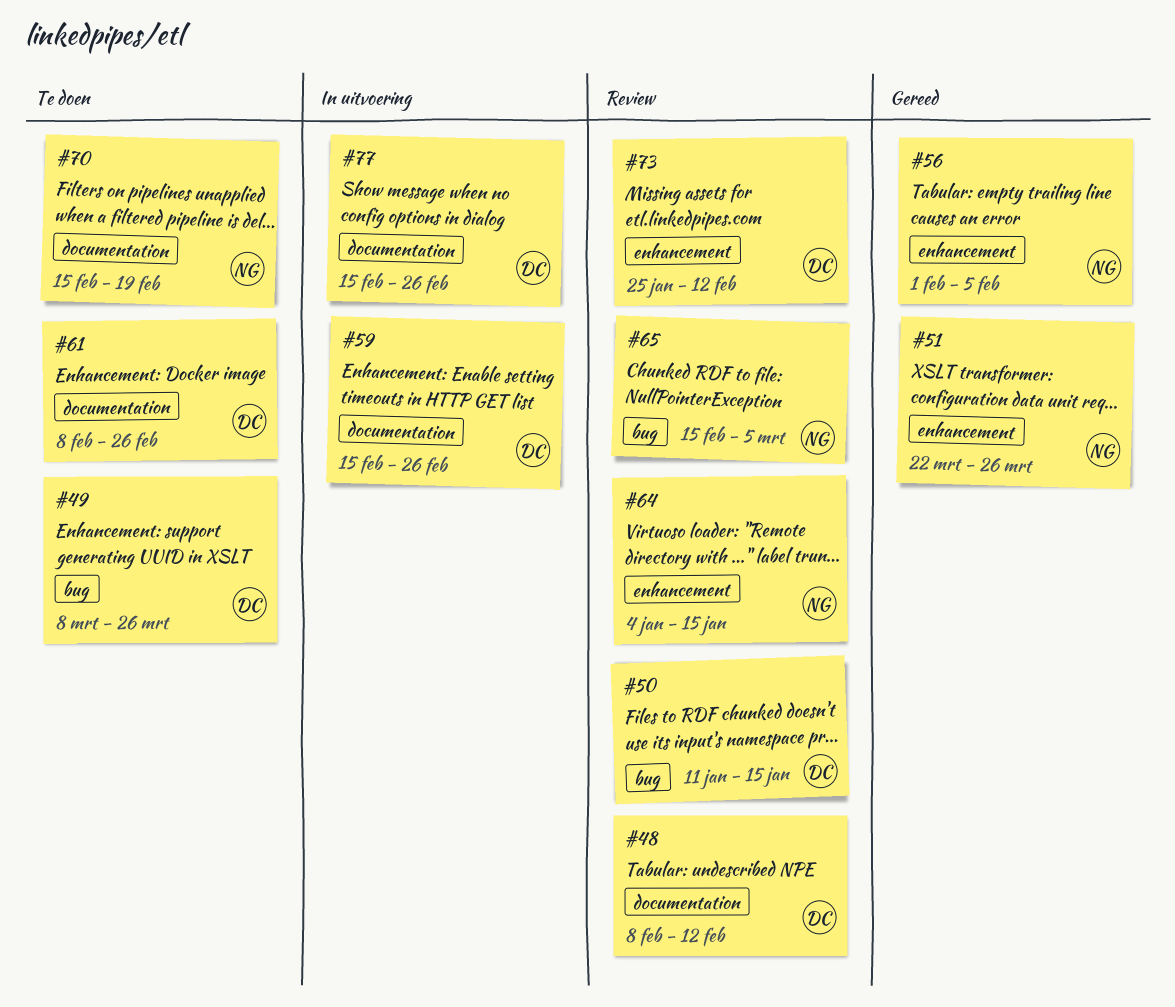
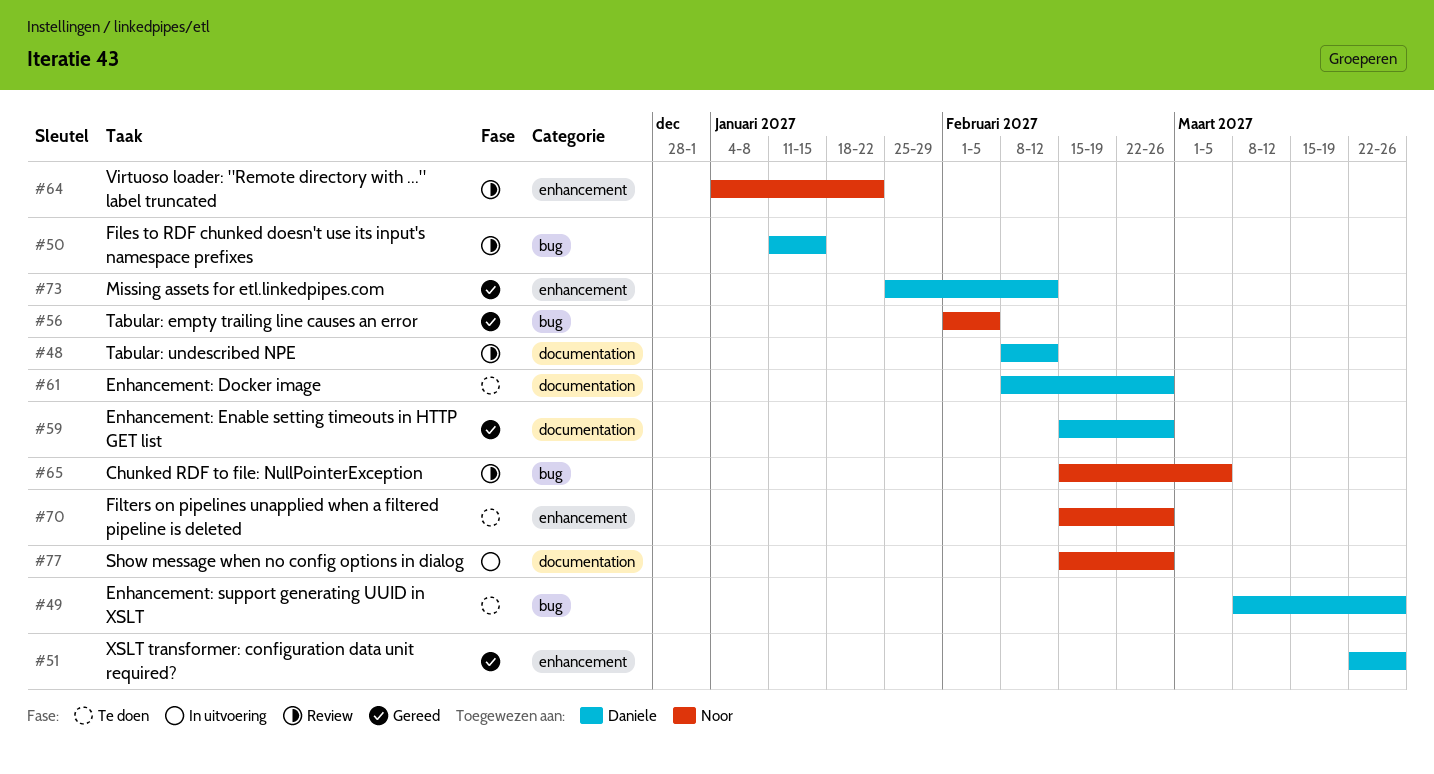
#51, owner: Noor -> Daniele
#56, label: enhancement -> bug
#59, status: In uitvoering -> Gereed
#64, due: Jan 15 -> Jan 22
#70, label: documentation -> enhancement
#70, due: Feb 19 -> Feb 26
#73, status: Review -> Gereed
#77, owner: Daniele -> Noor

